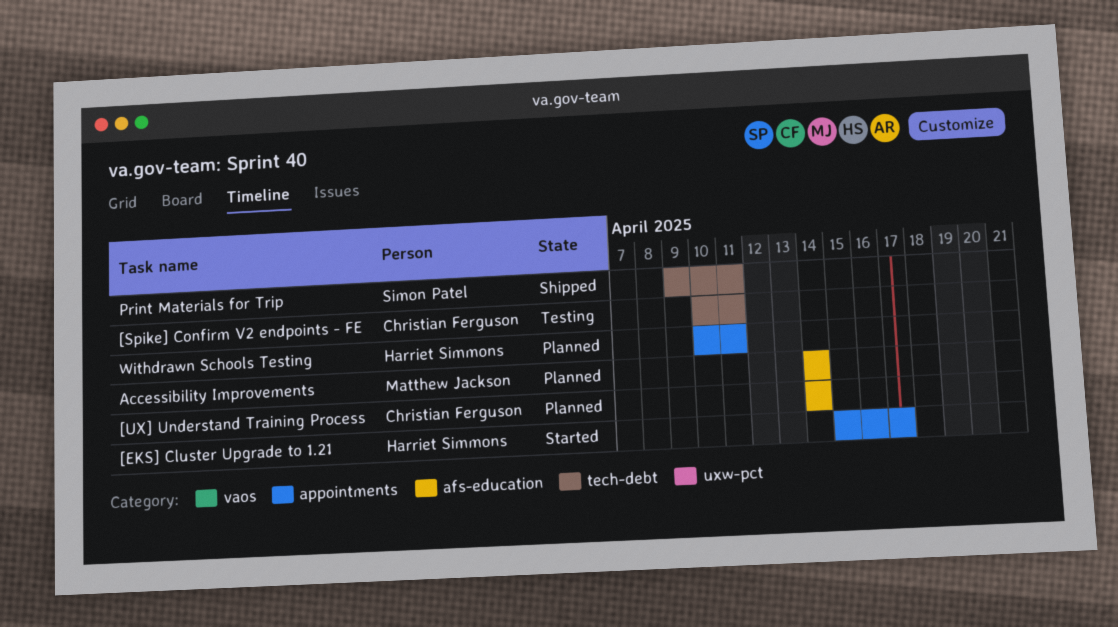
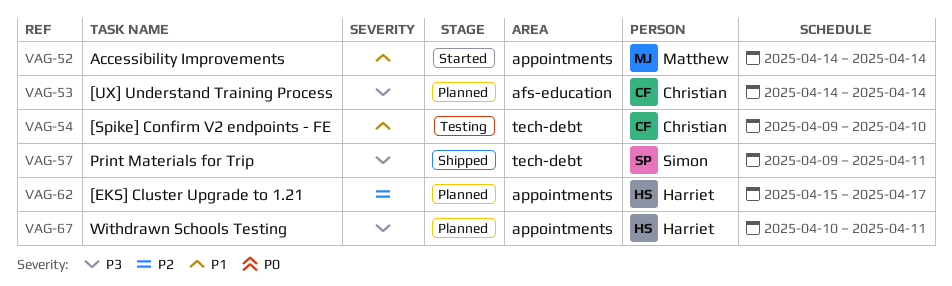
[EKS] Cluster Upgrade to 1.21, status: Started -> Planned
[Spike] Confirm V2 endpoints - FE, start: Apr 10 -> Apr 9
[Spike] Confirm V2 endpoints - FE, due: Apr 11 -> Apr 10
Accessibility Improvements, status: Planned -> Started
Accessibility Improvements, label: afs-education -> appointments

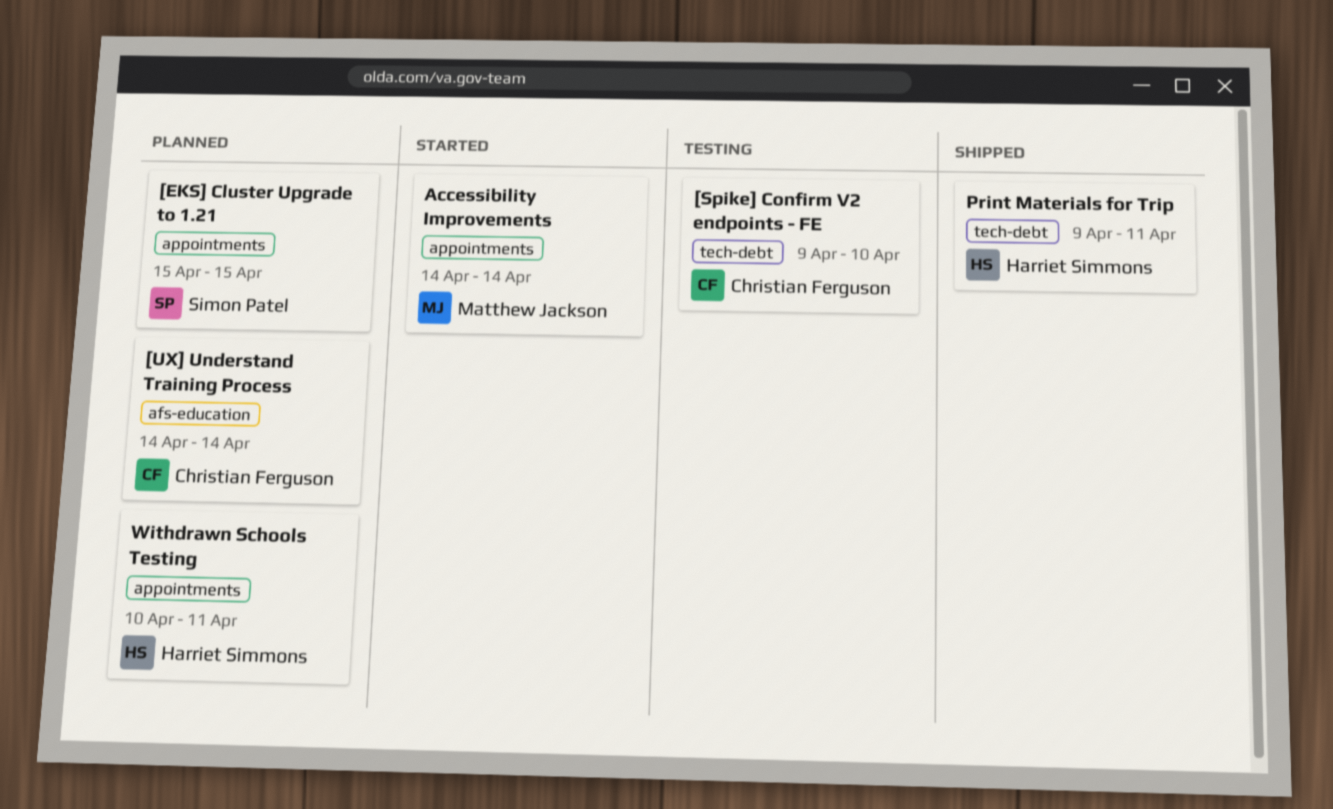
[EKS] Cluster Upgrade to 1.21, owner: Harriet Simmons -> Simon Patel
[EKS] Cluster Upgrade to 1.21, due: Apr 17 -> Apr 15
Print Materials for Trip, owner: Simon Patel -> Harriet Simmons

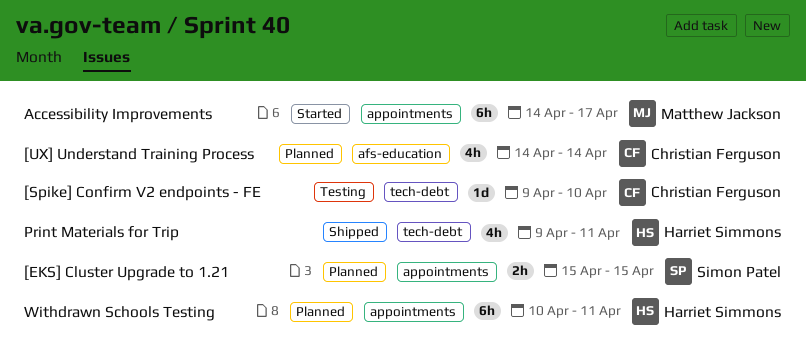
Accessibility Improvements, due: Apr 14 -> Apr 17

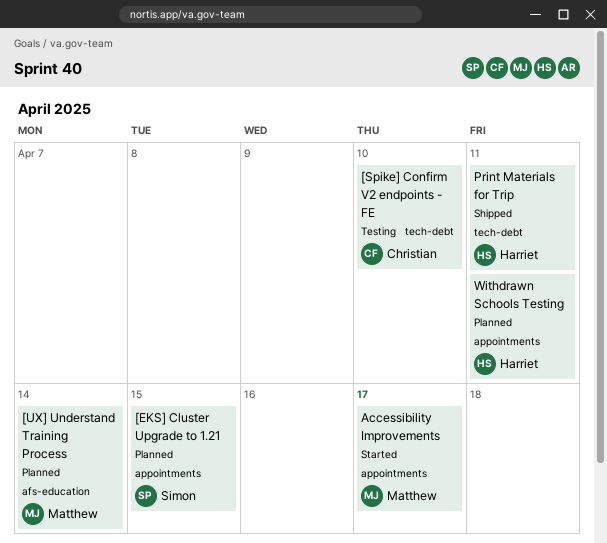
[UX] Understand Training Process, owner: Christian Ferguson -> Matthew Jackson

